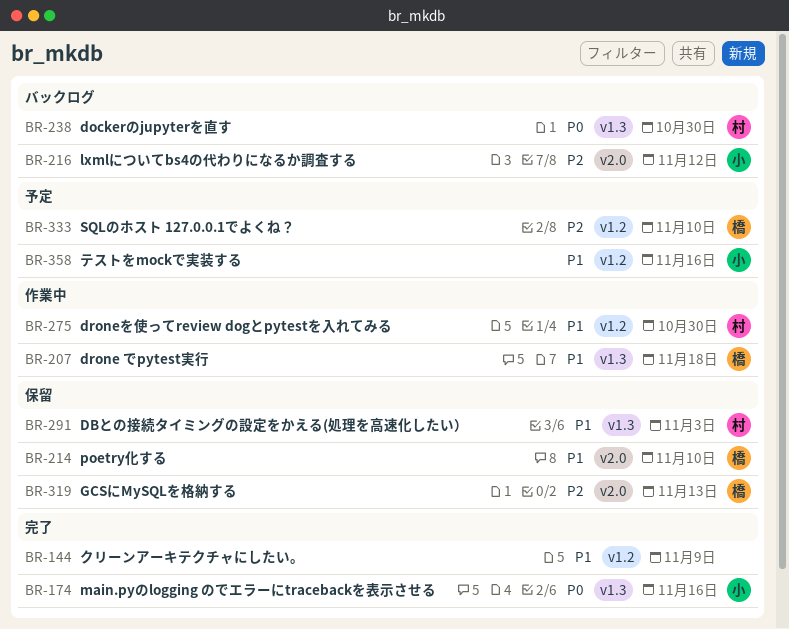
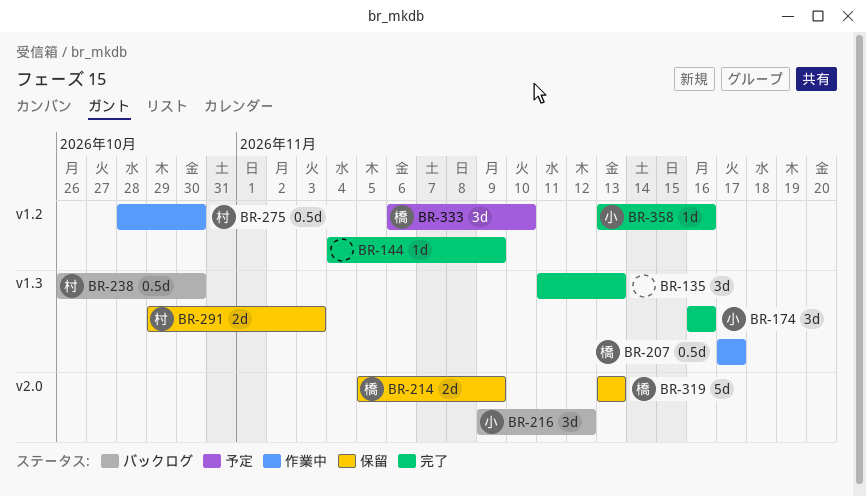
BR-135: none -> present
BR-207, due: Nov 18 -> Nov 17
BR-214, due: Nov 10 -> Nov 9
BR-358, status: 予定 -> 完了

